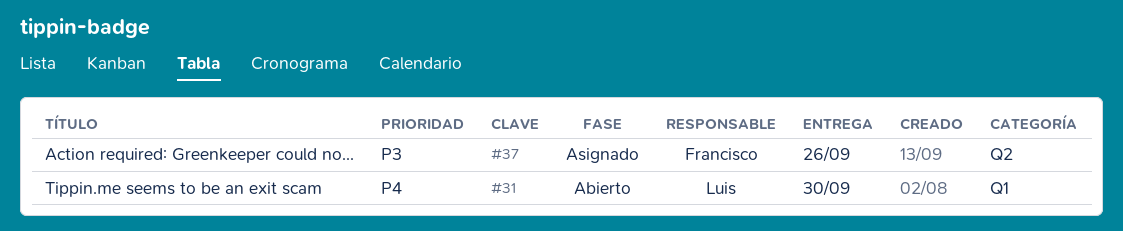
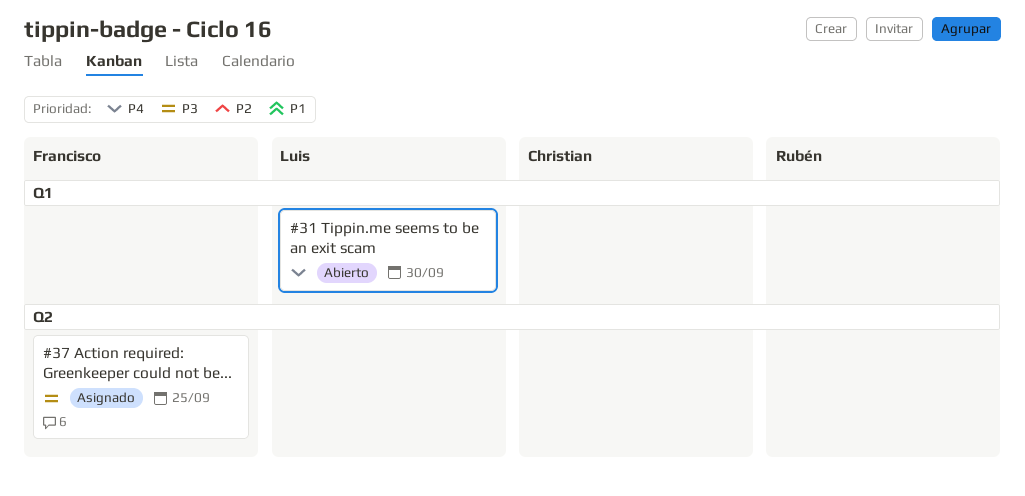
#37, due: Sep 26 -> Sep 25

